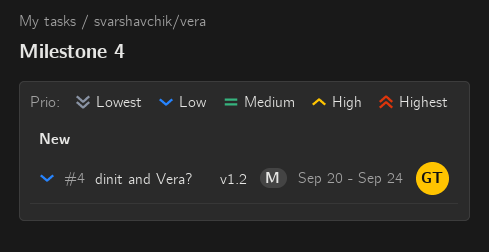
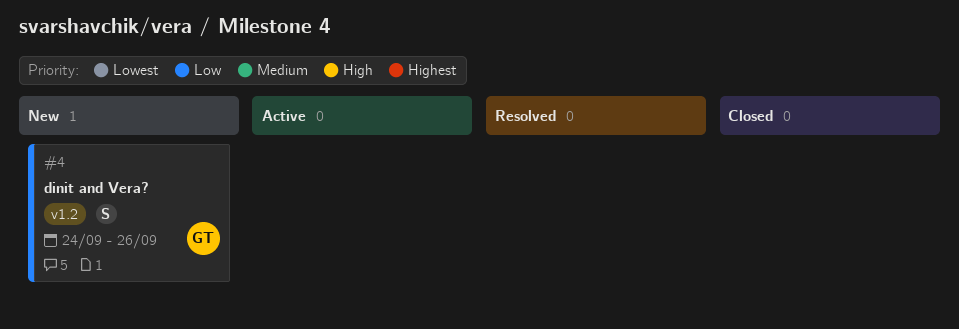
#4, estimate: M -> S
#4, start: Sep 20 -> Sep 24
#4, due: Sep 24 -> Sep 26

